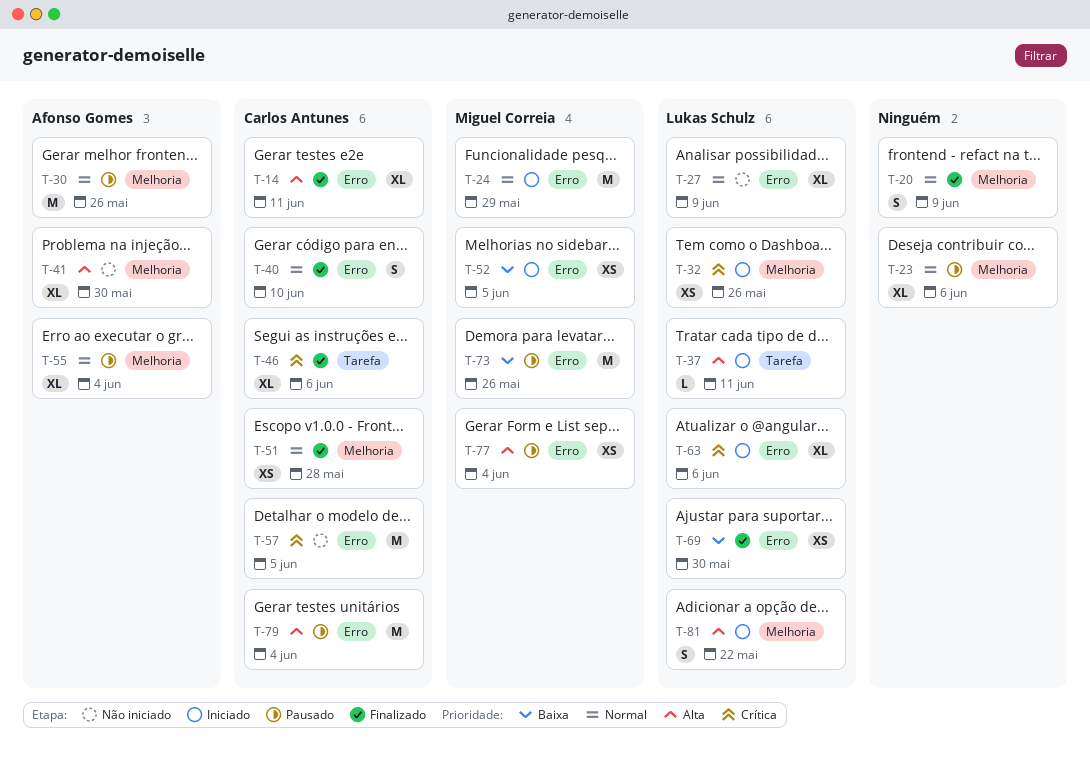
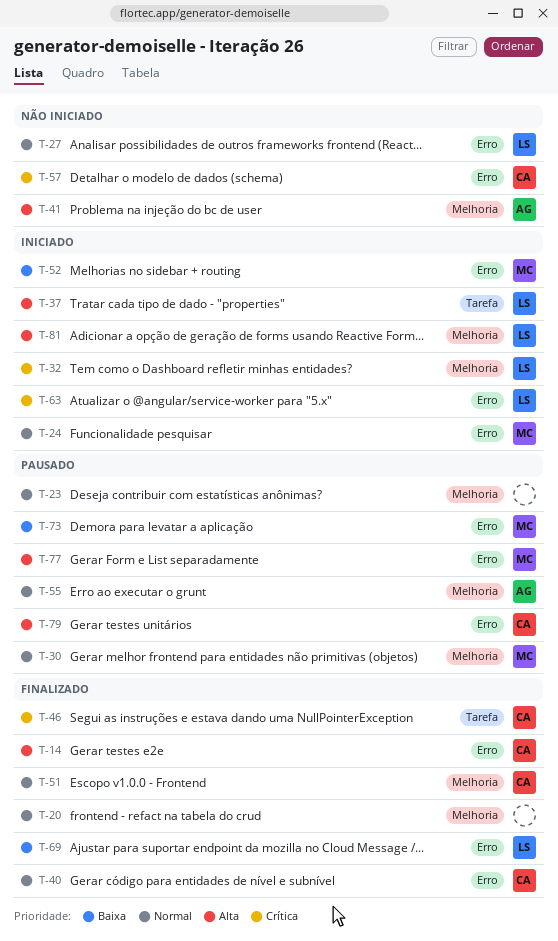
T-30, owner: Afonso Gomes -> Miguel Correia

